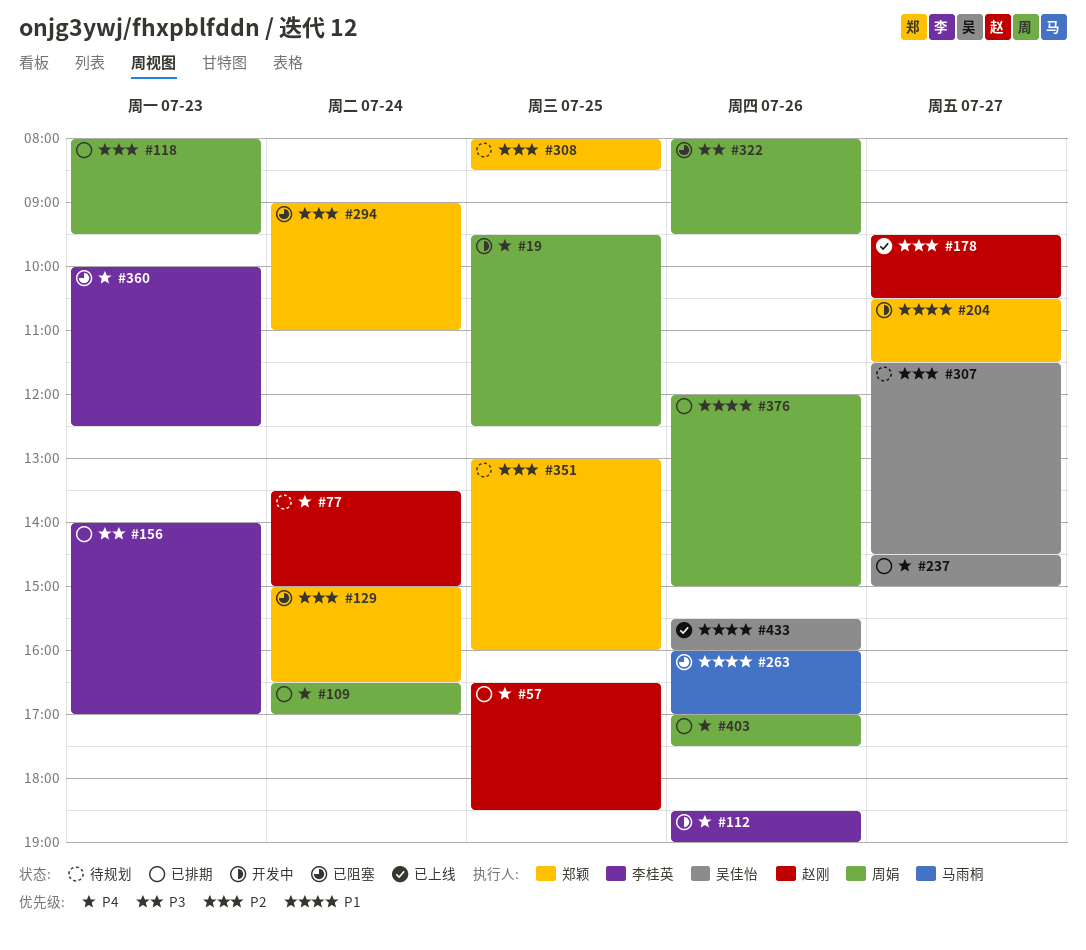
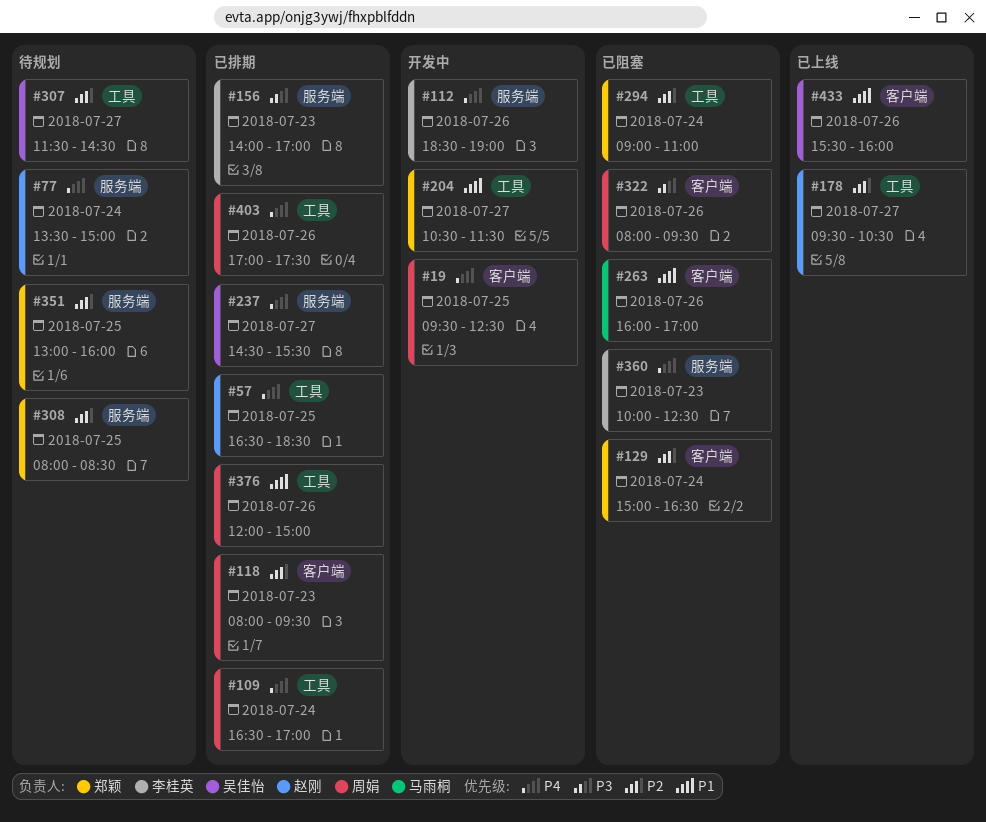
#237, ends: 15:00 -> 15:30

